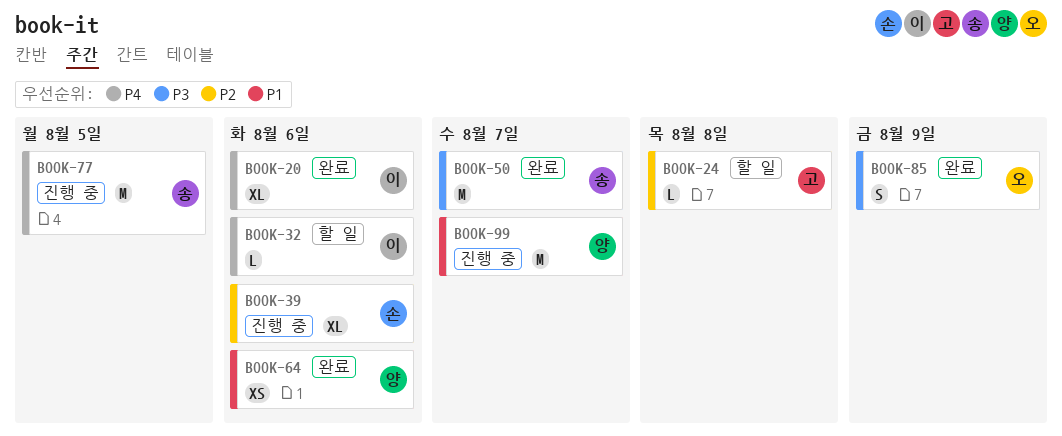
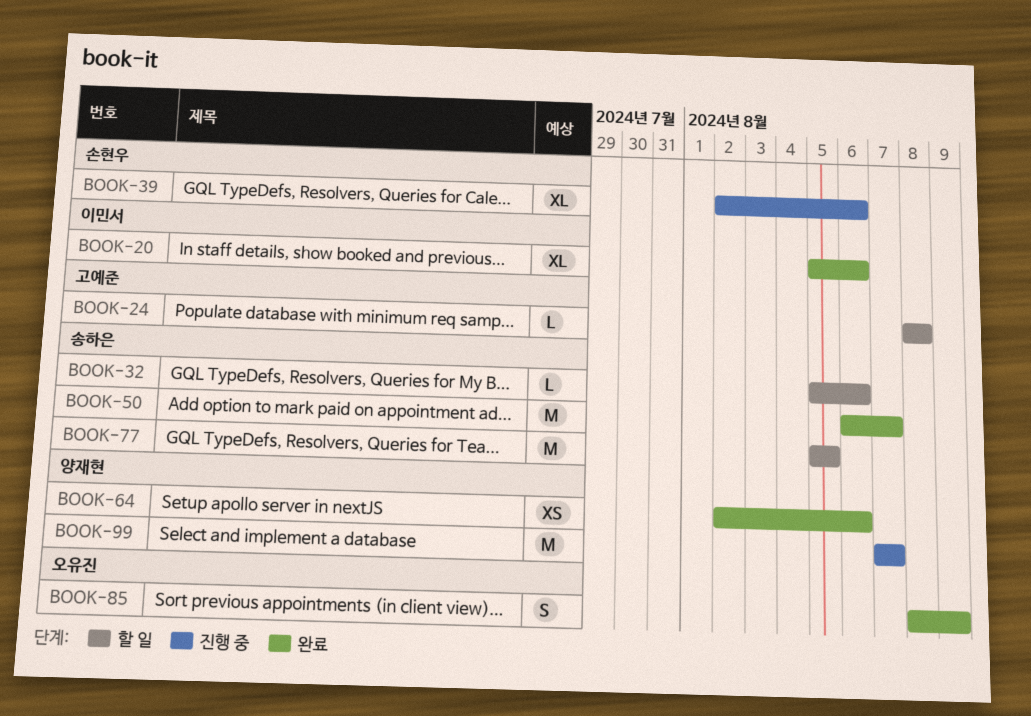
BOOK-32, owner: 이민서 -> 송하은
BOOK-77, status: 진행 중 -> 할 일

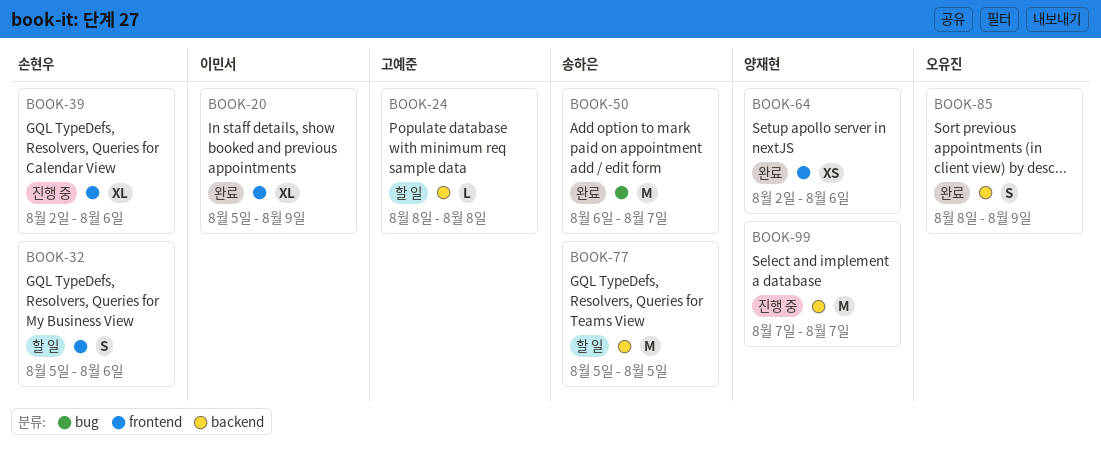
BOOK-20, due: Aug 6 -> Aug 9
BOOK-32, owner: 송하은 -> 손현우
BOOK-32, estimate: L -> S

